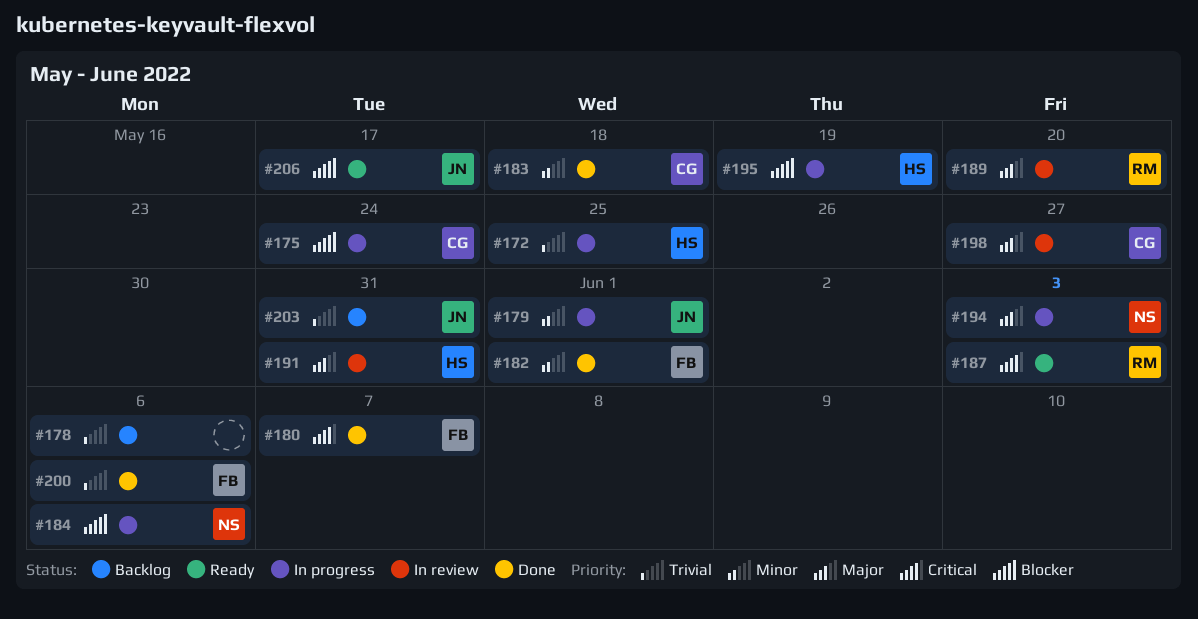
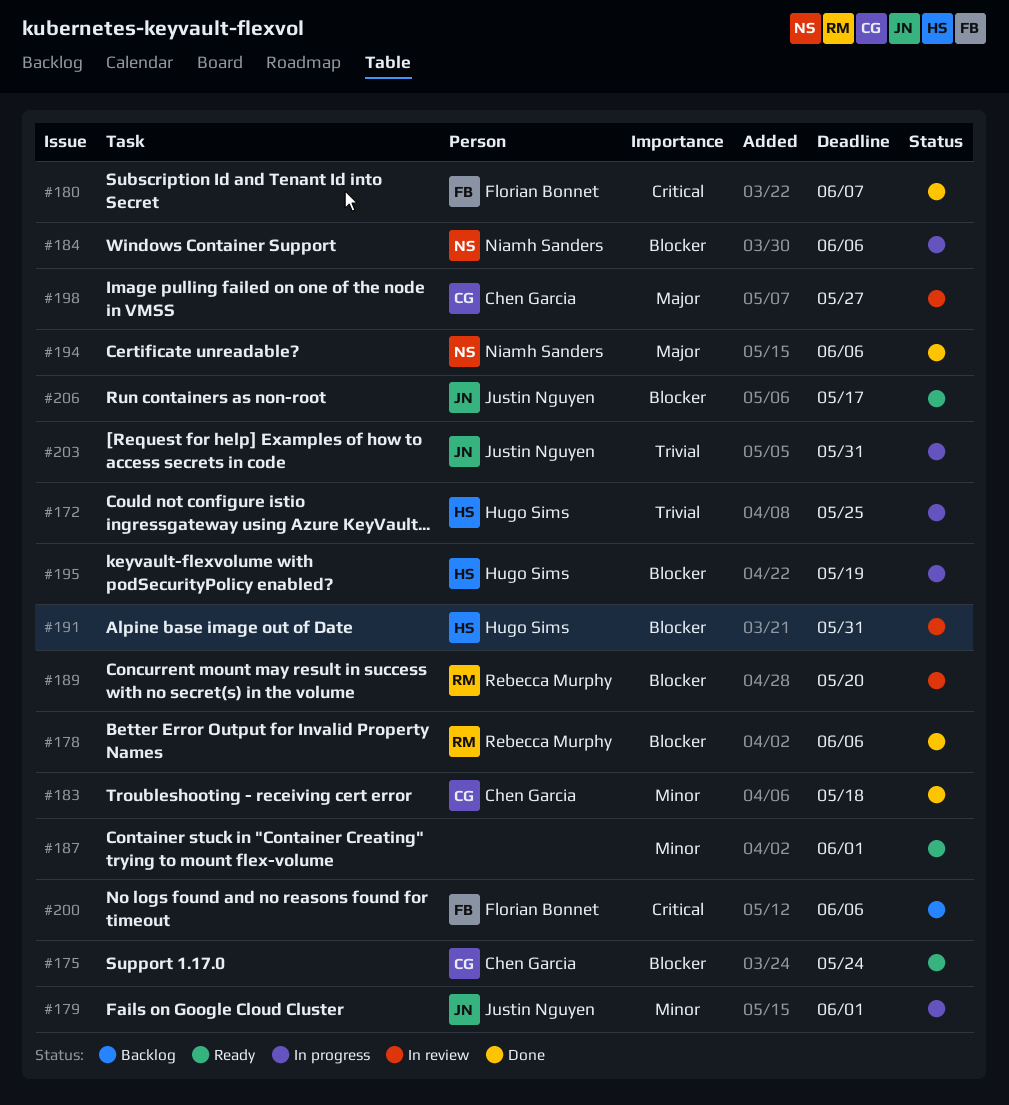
#175, status: In progress -> Ready
#178, status: Backlog -> Done
#178, owner: none -> Rebecca Murphy
#178, priority: Trivial -> Blocker
#182: present -> none
#187, owner: Rebecca Murphy -> none
#187, priority: Critical -> Minor
#187, due: Jun 3 -> Jun 1
#189, priority: Major -> Blocker
#191, priority: Major -> Blocker
#194, status: In progress -> Done
#194, due: Jun 3 -> Jun 6
#200, status: Done -> Backlog
#200, priority: Trivial -> Critical
#203, status: Backlog -> In progress

